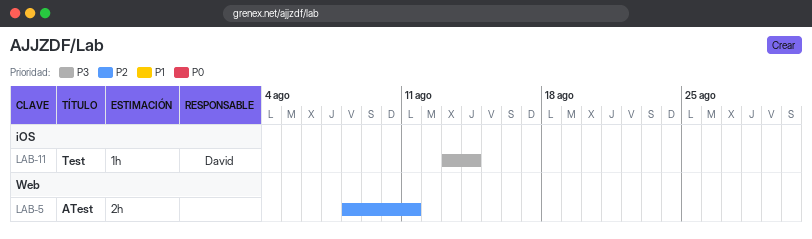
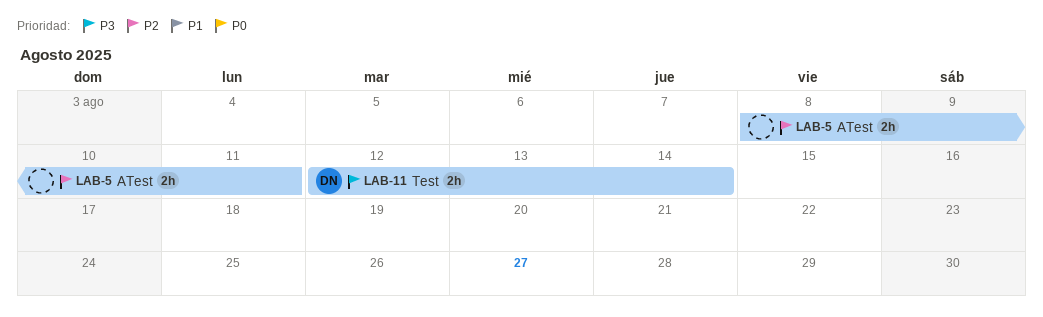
LAB-11, estimate: 1h -> 2h
LAB-11, start: Aug 13 -> Aug 12

